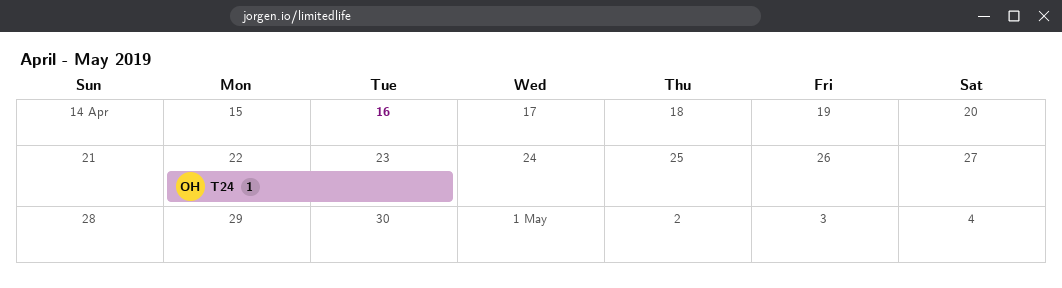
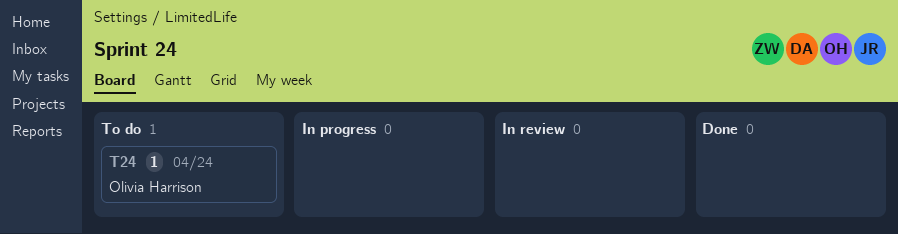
T24, due: Apr 23 -> Apr 24

